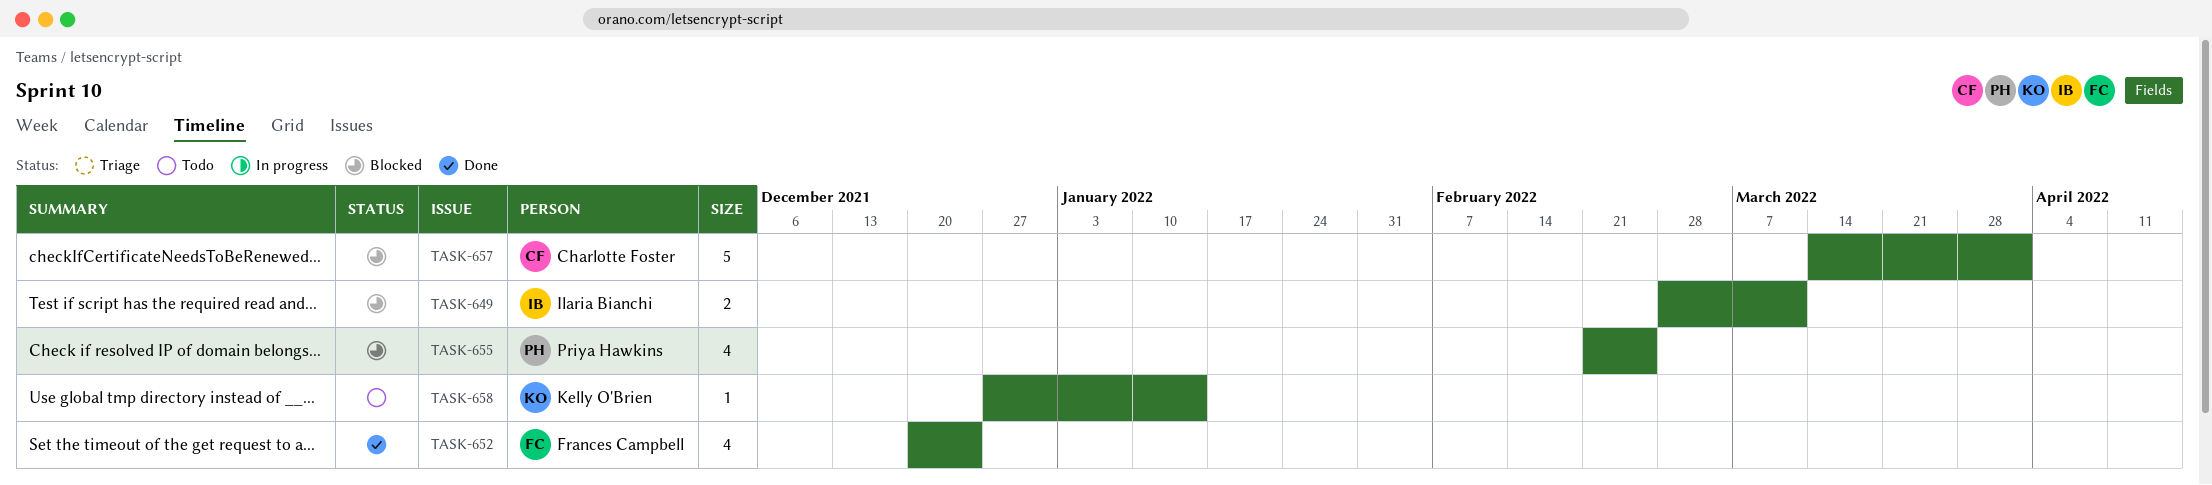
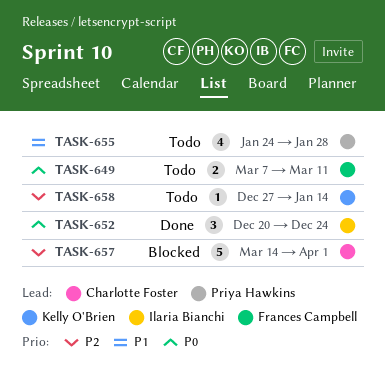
TASK-649, status: Blocked -> Todo
TASK-649, owner: Ilaria Bianchi -> Frances Campbell
TASK-649, start: Feb 28 -> Mar 7
TASK-652, owner: Frances Campbell -> Ilaria Bianchi
TASK-652, estimate: 4 -> 3
TASK-655, status: Blocked -> Todo
TASK-655, start: Feb 21 -> Jan 24
TASK-655, due: Feb 25 -> Jan 28

